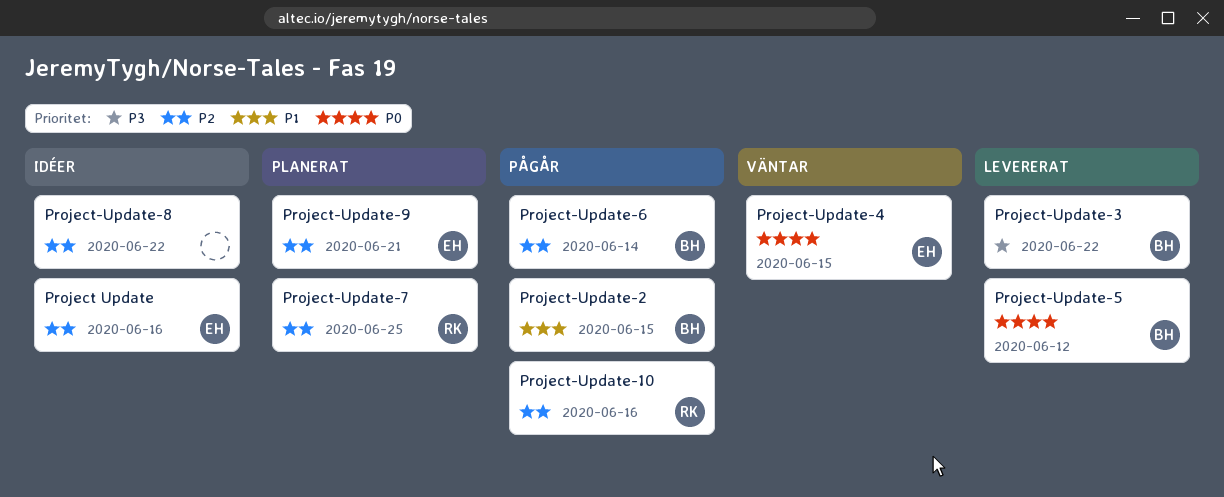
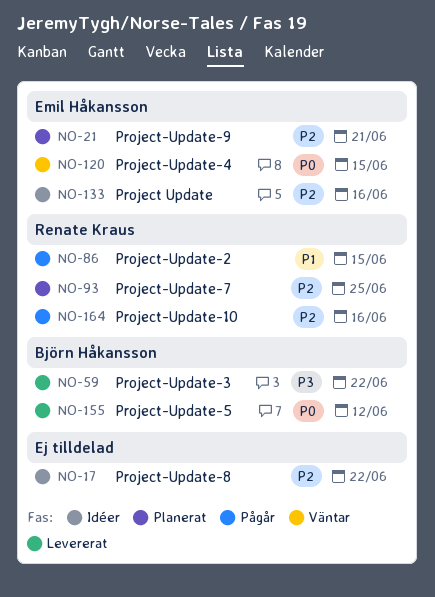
Project-Update-2, owner: Björn Håkansson -> Renate Kraus
Project-Update-6: present -> none

